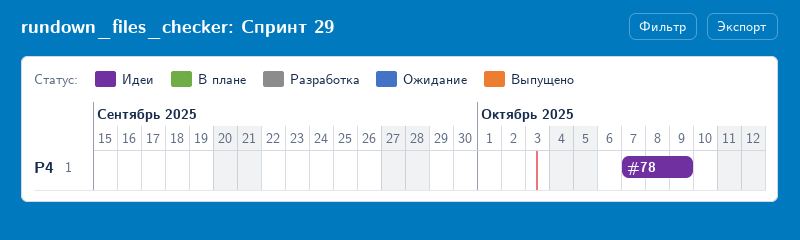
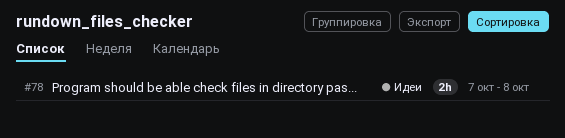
#78, due: Oct 9 -> Oct 8

